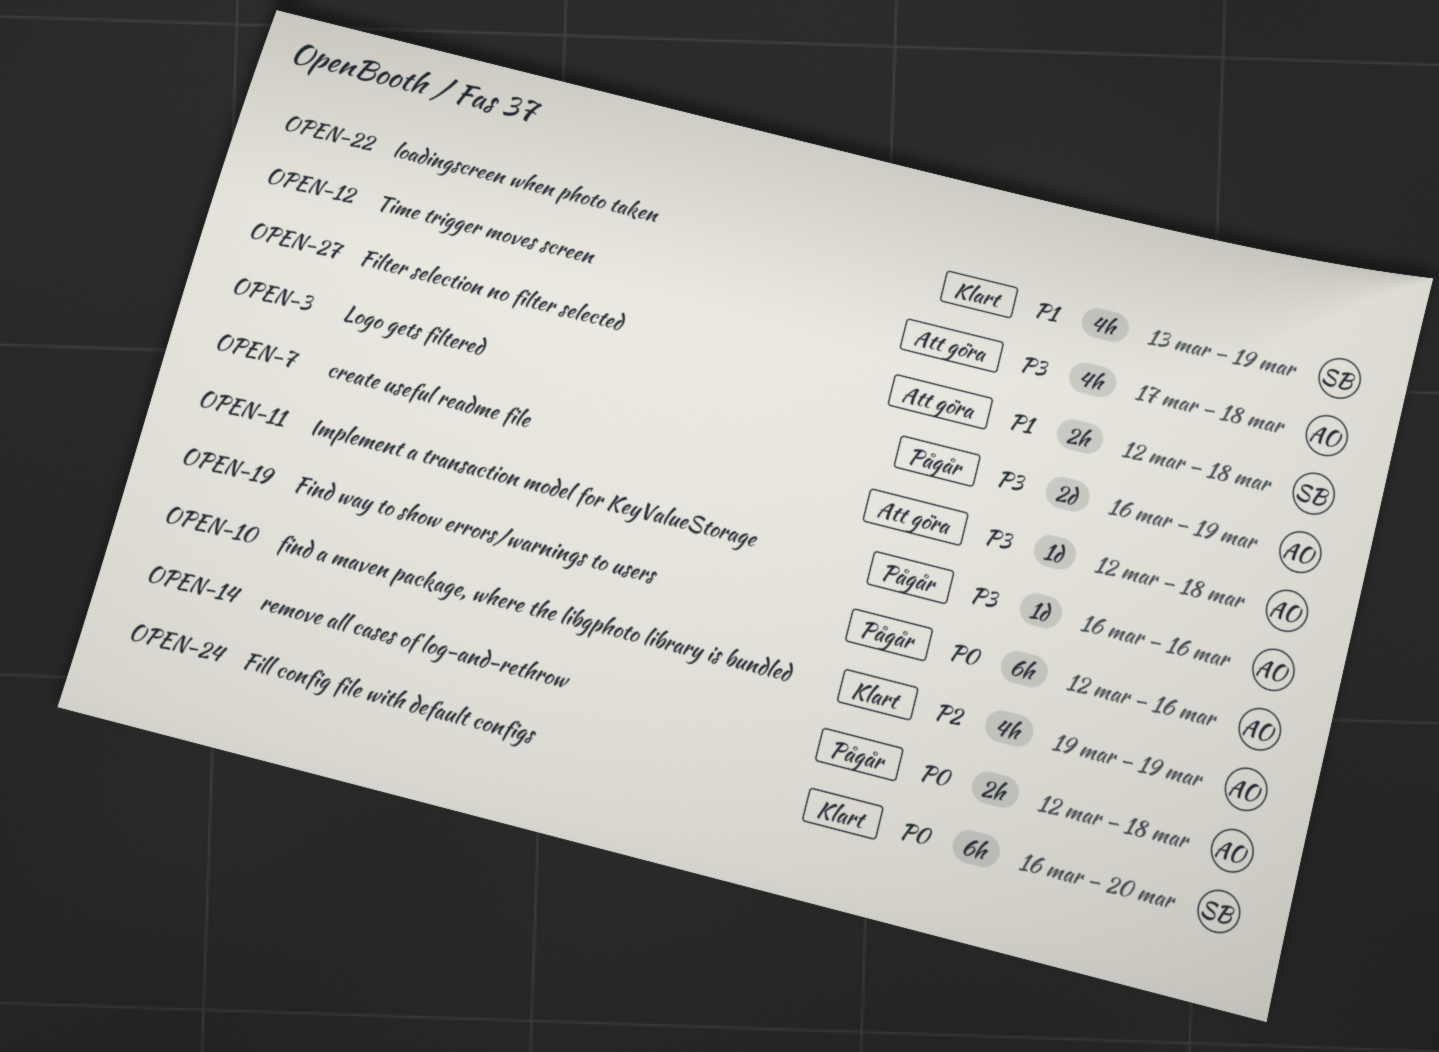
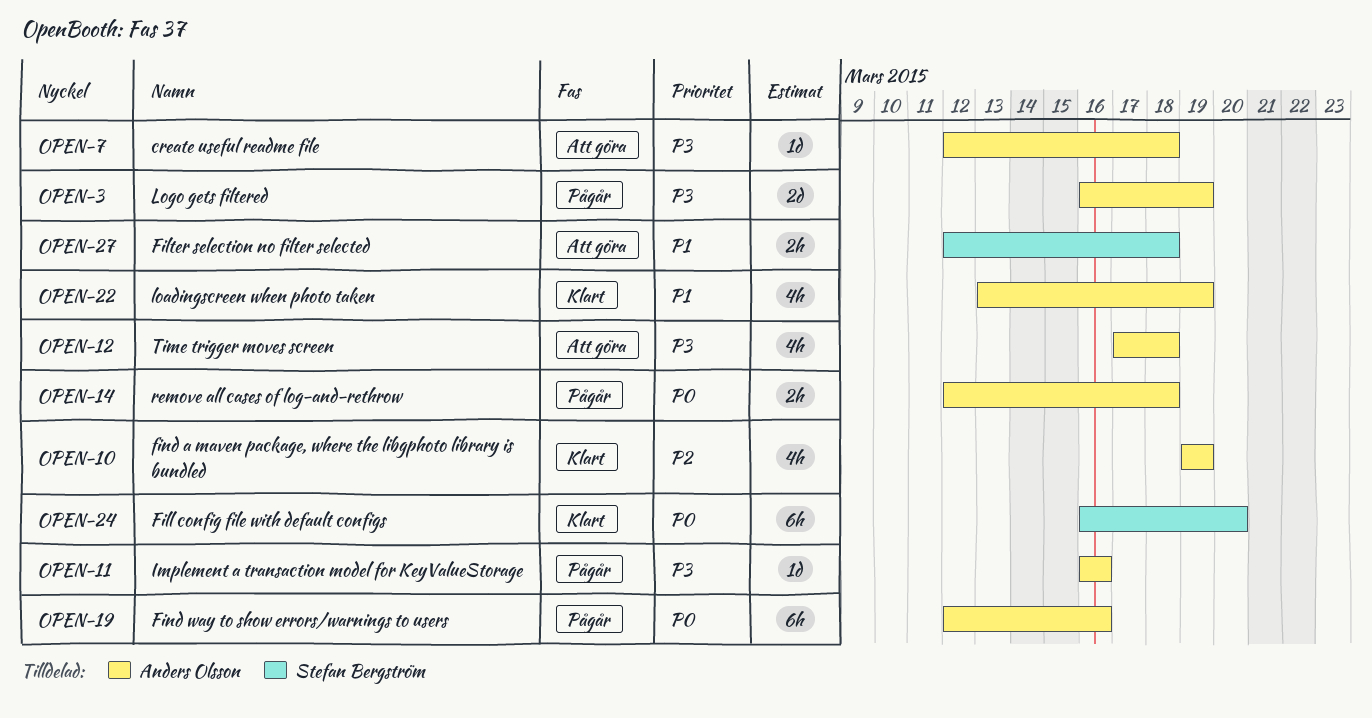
OPEN-22, owner: Stefan Bergström -> Anders Olsson

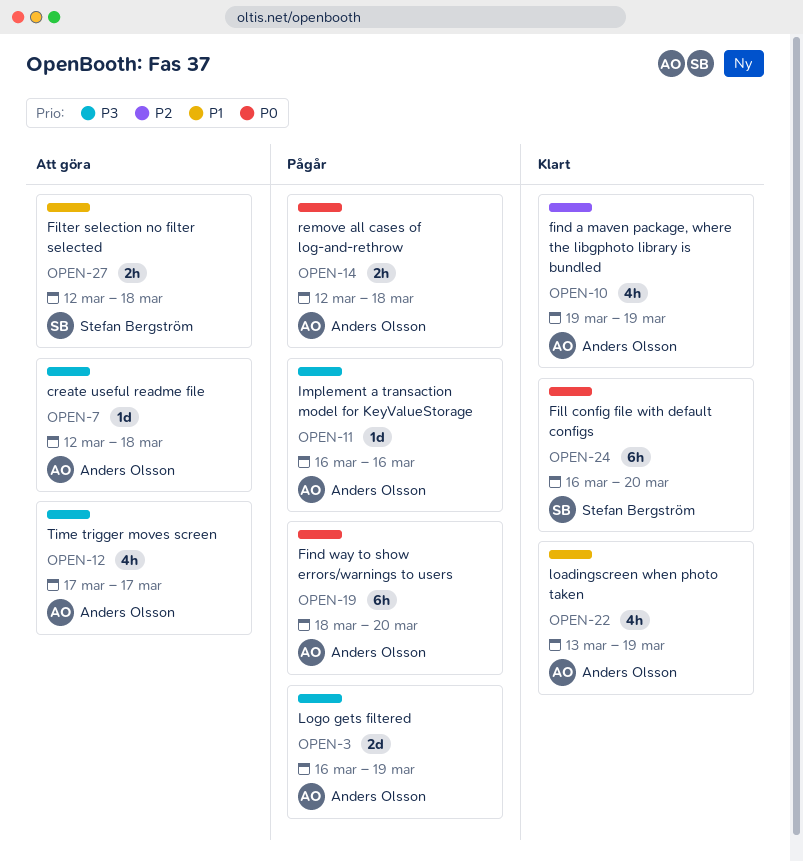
OPEN-12, due: Mar 18 -> Mar 17
OPEN-19, start: Mar 12 -> Mar 18
OPEN-19, due: Mar 16 -> Mar 20

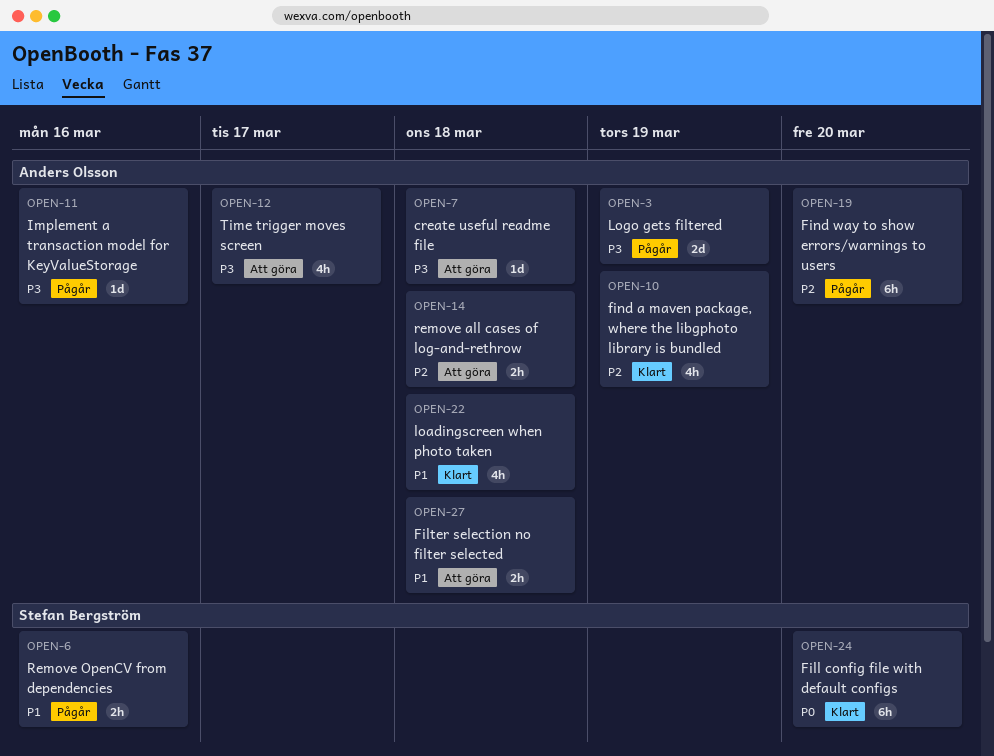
OPEN-6: none -> present
OPEN-14, status: Pågår -> Att göra
OPEN-14, priority: P0 -> P2
OPEN-19, priority: P0 -> P2
OPEN-22, due: Mar 19 -> Mar 18
OPEN-27, owner: Stefan Bergström -> Anders Olsson

